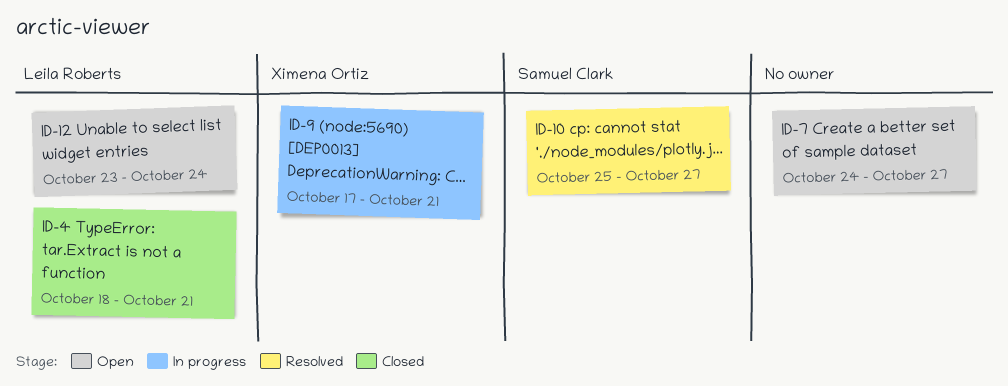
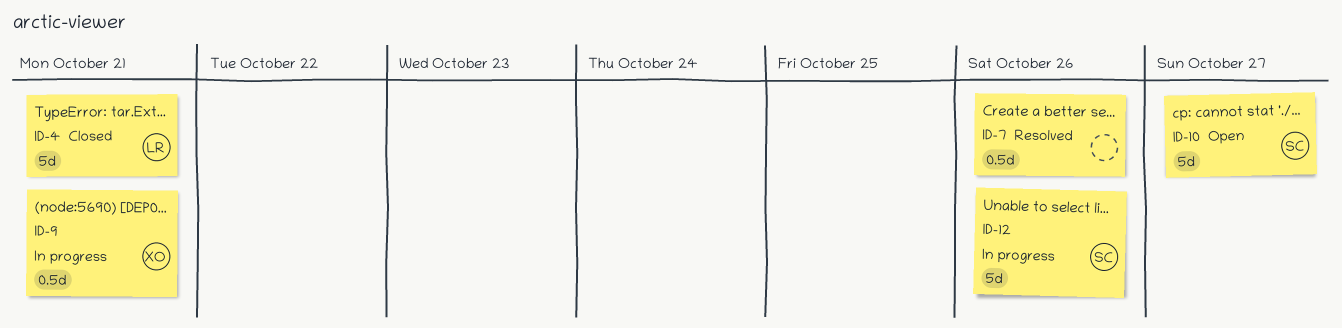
ID-7, status: Open -> Resolved
ID-7, due: Oct 27 -> Oct 26
ID-10, status: Resolved -> Open
ID-12, status: Open -> In progress
ID-12, owner: Leila Roberts -> Samuel Clark
ID-12, due: Oct 24 -> Oct 26

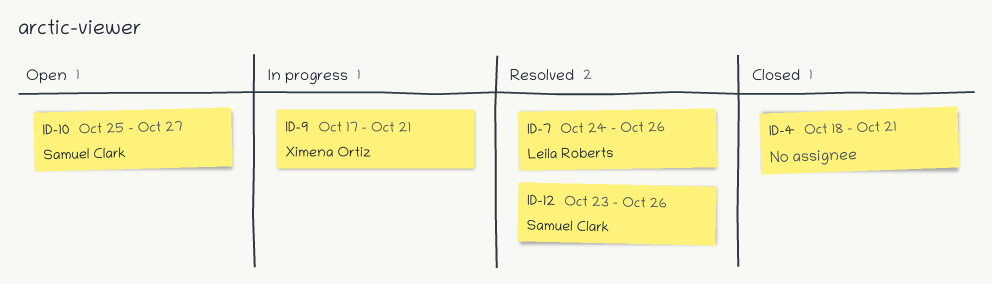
ID-4, owner: Leila Roberts -> none
ID-7, owner: none -> Leila Roberts
ID-12, status: In progress -> Resolved

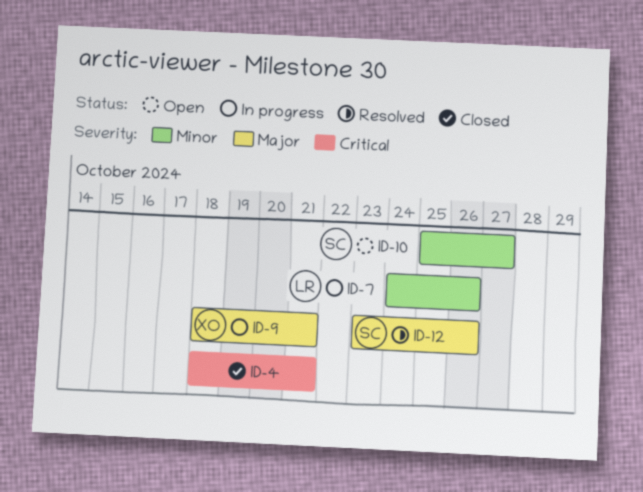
ID-7, status: Resolved -> In progress
ID-9, start: Oct 17 -> Oct 18

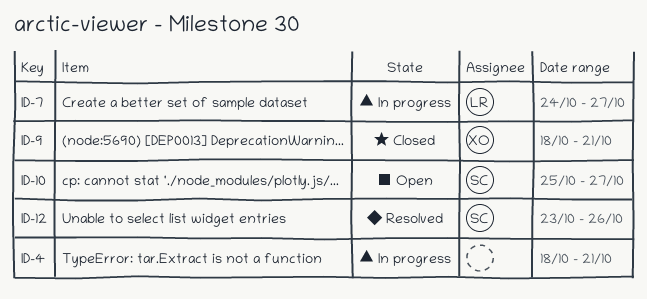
ID-4, status: Closed -> In progress
ID-7, due: Oct 26 -> Oct 27
ID-9, status: In progress -> Closed

